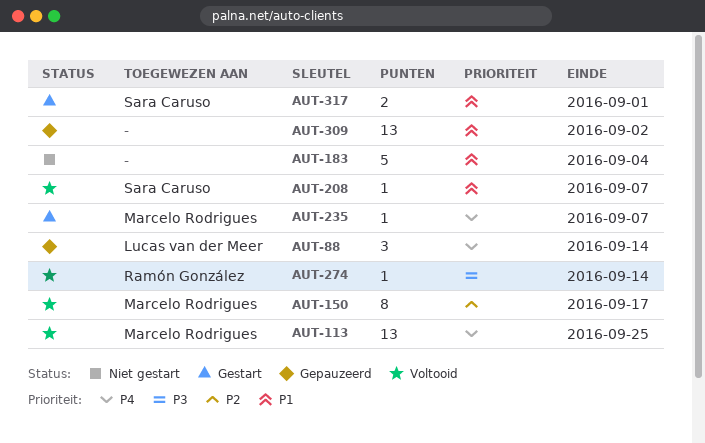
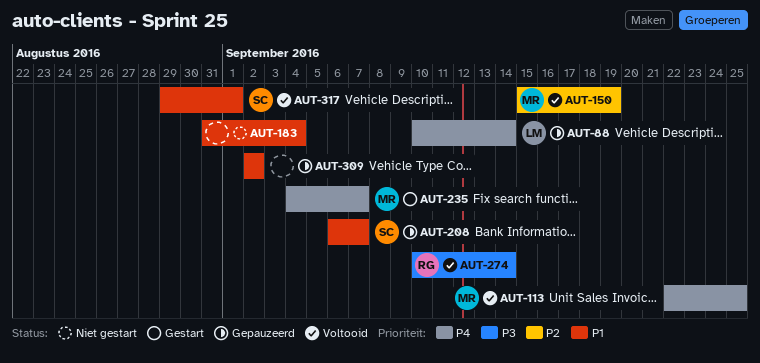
AUT-150, due: Sep 17 -> Sep 19
AUT-208, status: Voltooid -> Gepauzeerd
AUT-317, status: Gestart -> Voltooid

